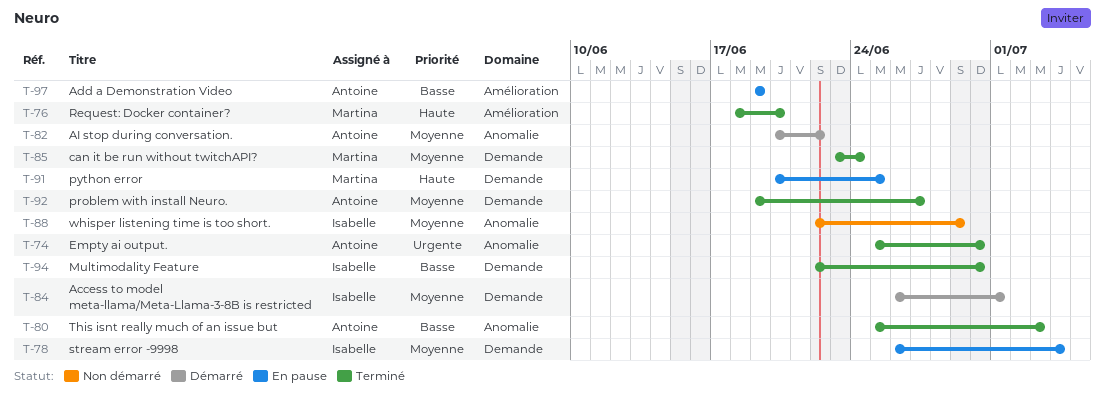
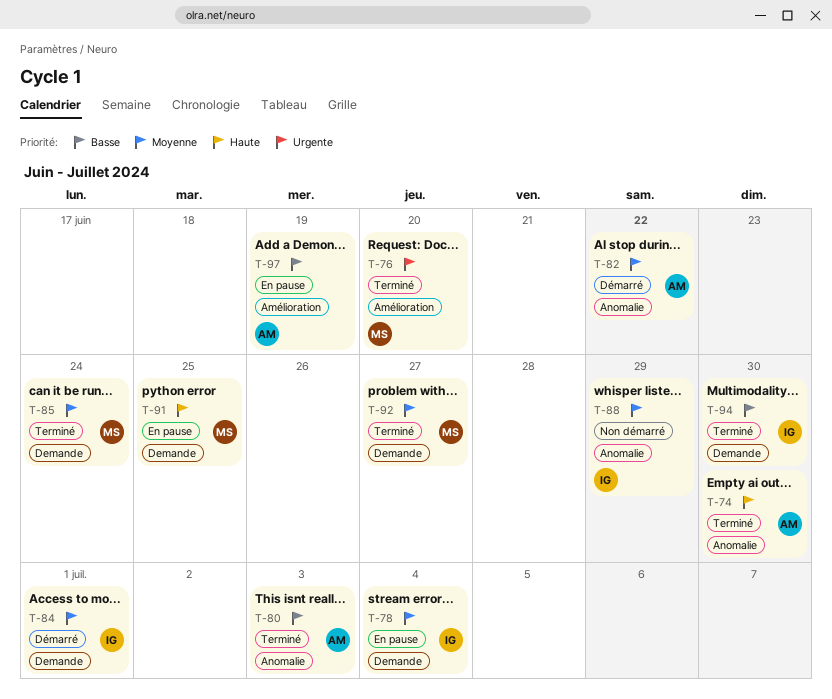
T-74, priority: Urgente -> Haute
T-76, priority: Haute -> Urgente
T-92, owner: Antoine -> Martina

